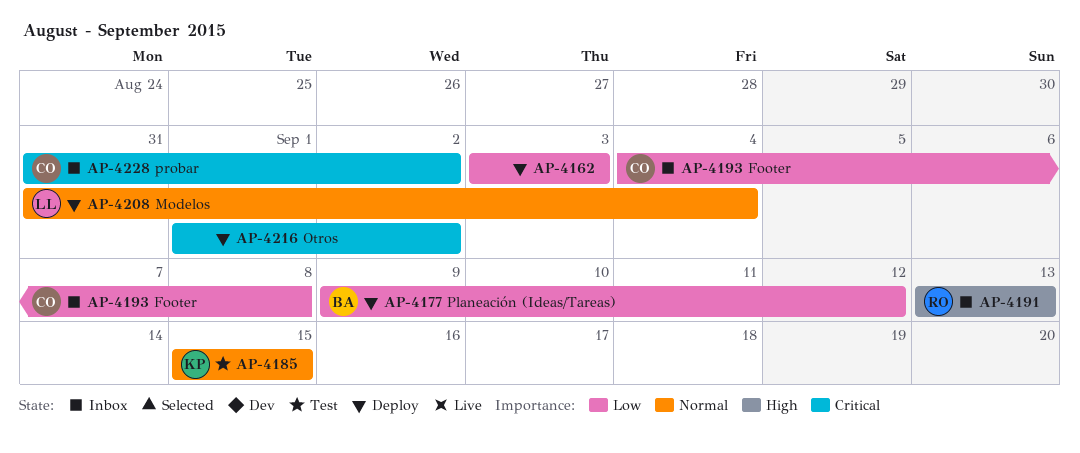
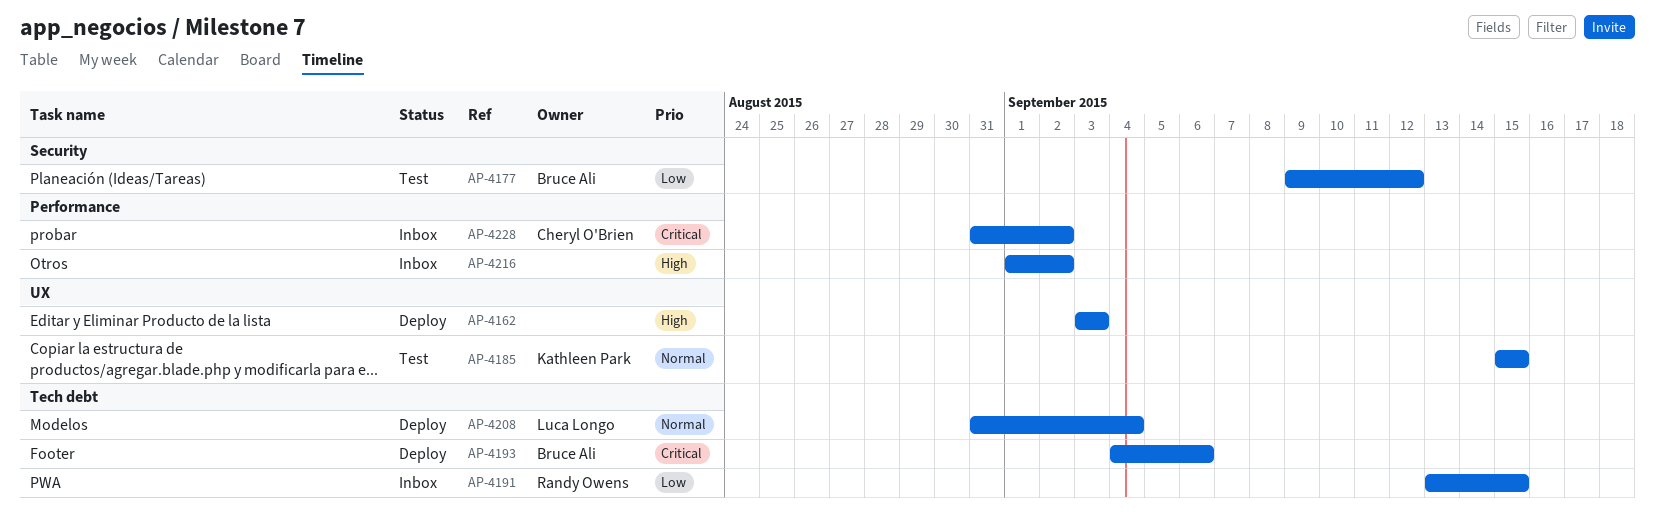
AP-4162, priority: Low -> High
AP-4177, status: Deploy -> Test
AP-4191, priority: High -> Low
AP-4191, due: Sep 13 -> Sep 15
AP-4193, status: Inbox -> Deploy
AP-4193, owner: Cheryl O'Brien -> Bruce Ali
AP-4193, priority: Low -> Critical
AP-4193, due: Sep 8 -> Sep 6
AP-4216, status: Deploy -> Inbox
AP-4216, priority: Critical -> High

